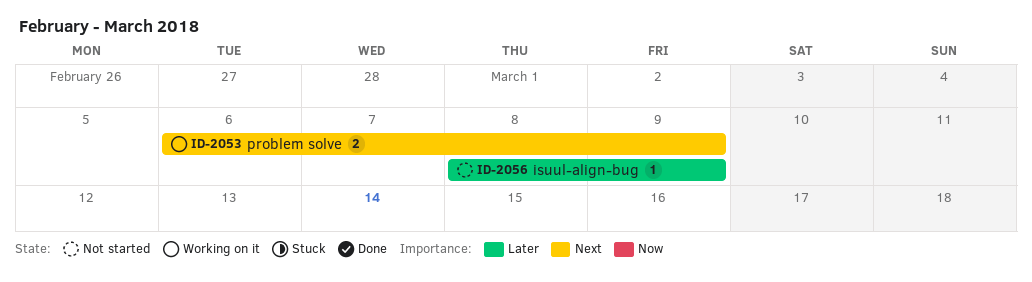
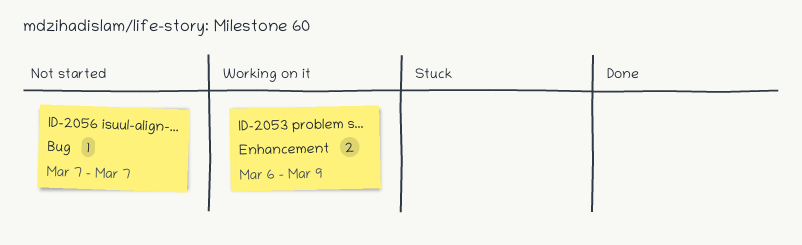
ID-2056, start: Mar 8 -> Mar 7
ID-2056, due: Mar 9 -> Mar 7

